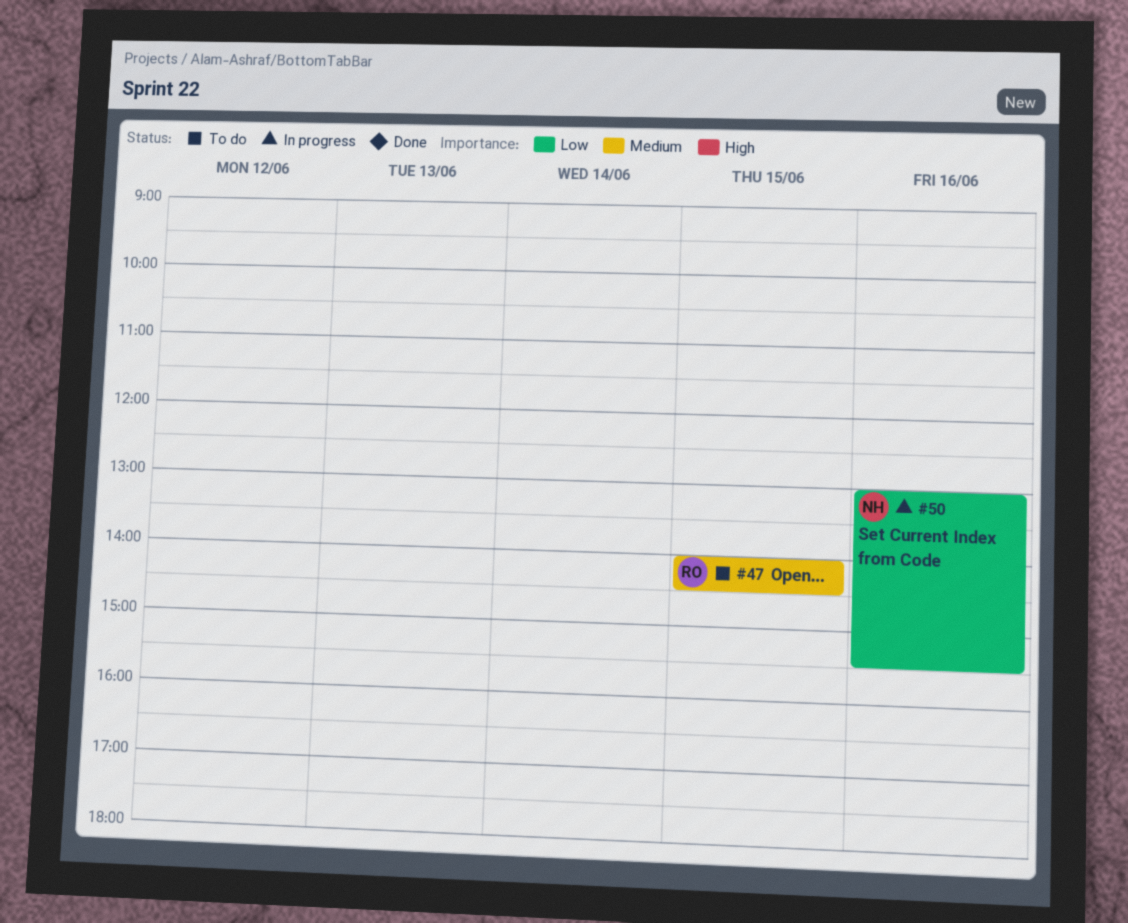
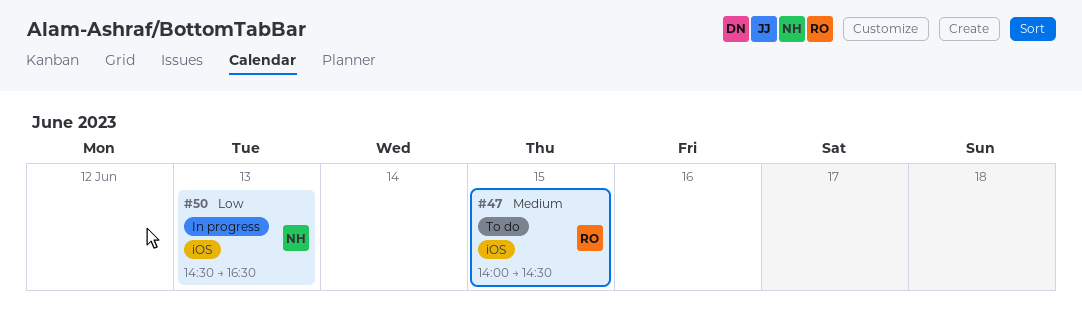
#50, day: Jun 16 -> Jun 13
#50, begins: 13:00 -> 14:30
#50, ends: 15:30 -> 16:30

